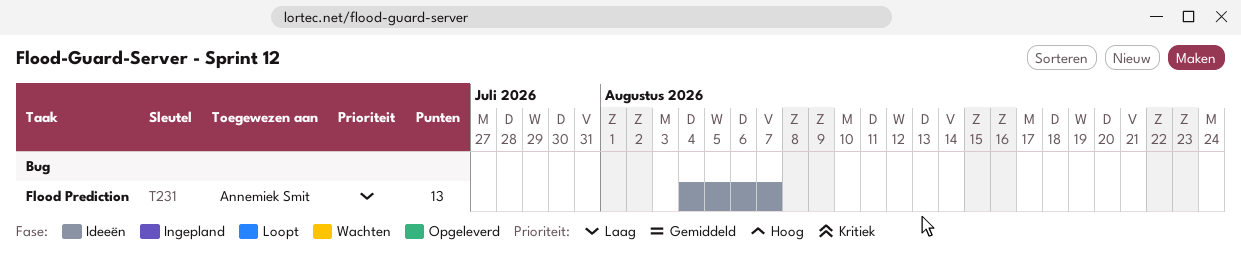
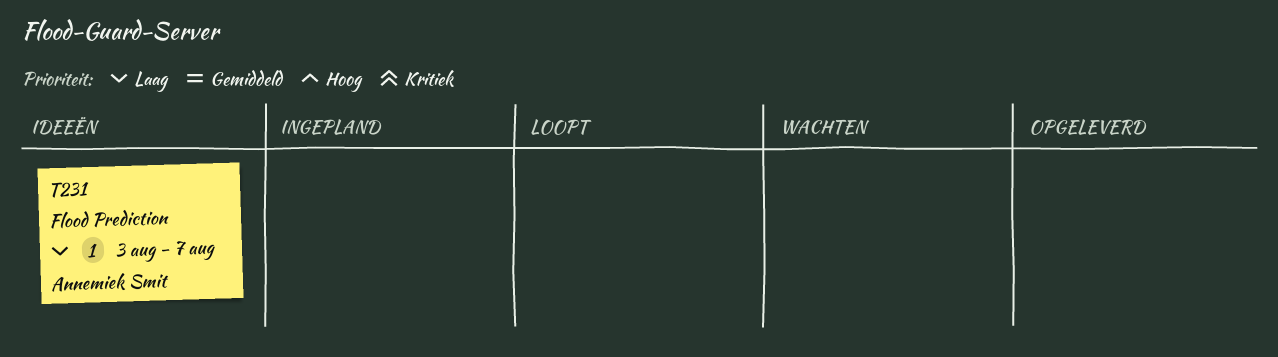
T231, estimate: 13 -> 1
T231, start: Aug 4 -> Aug 3

